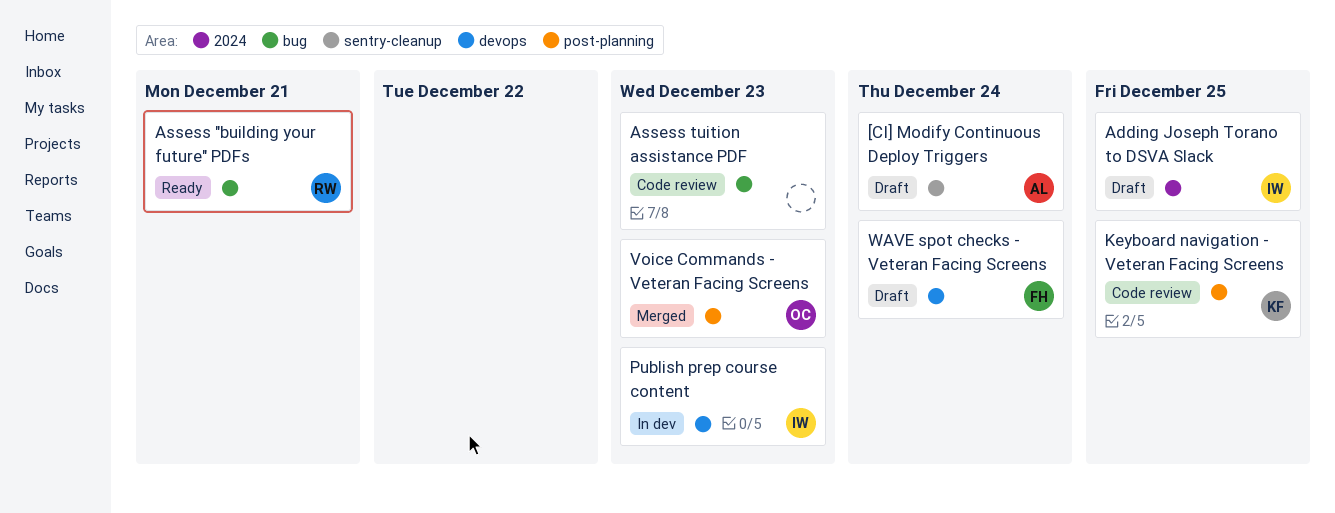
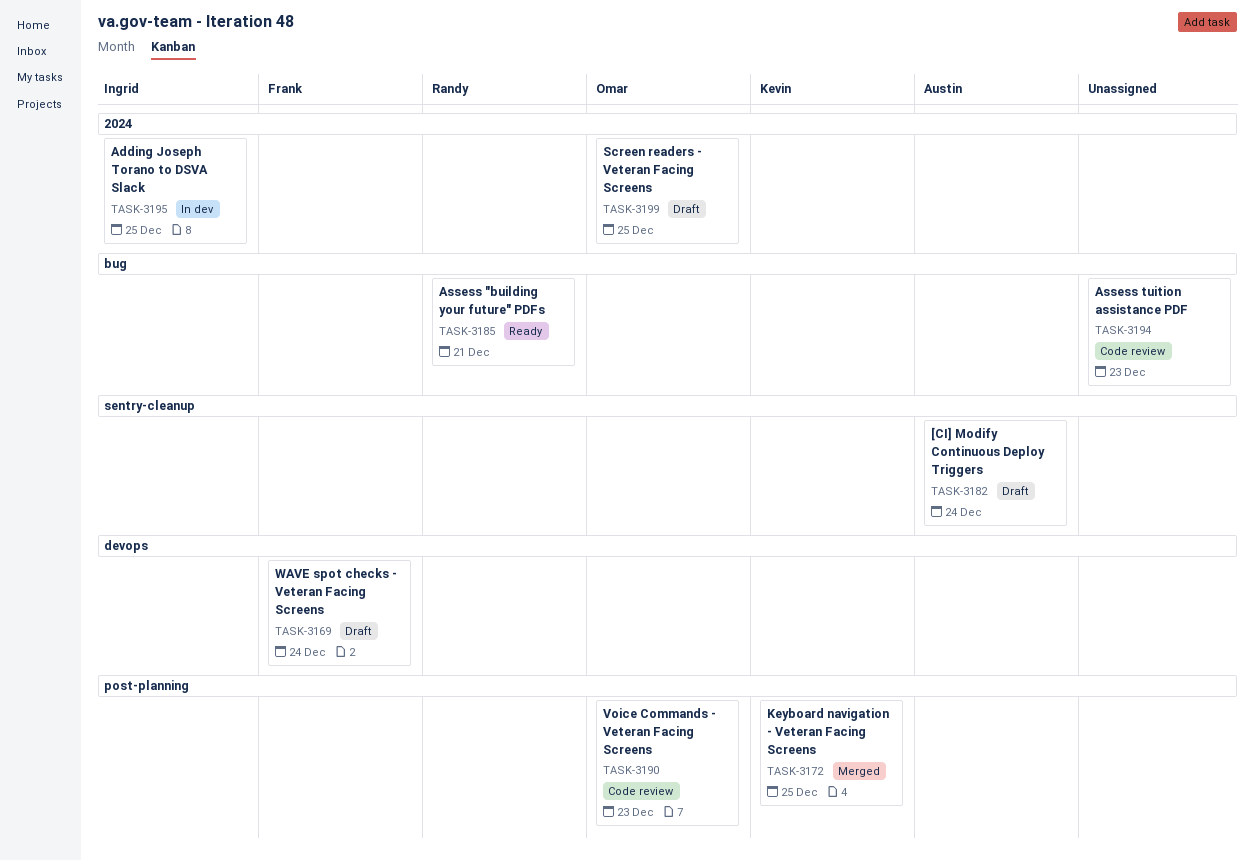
Adding Joseph Torano to DSVA Slack, status: Draft -> In dev
Keyboard navigation - Veteran Facing Screens, status: Code review -> Merged
Publish prep course content: present -> none
Screen readers - Veteran Facing Screens: none -> present
Voice Commands - Veteran Facing Screens, status: Merged -> Code review

